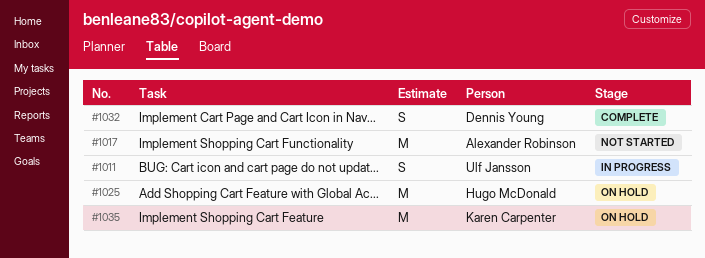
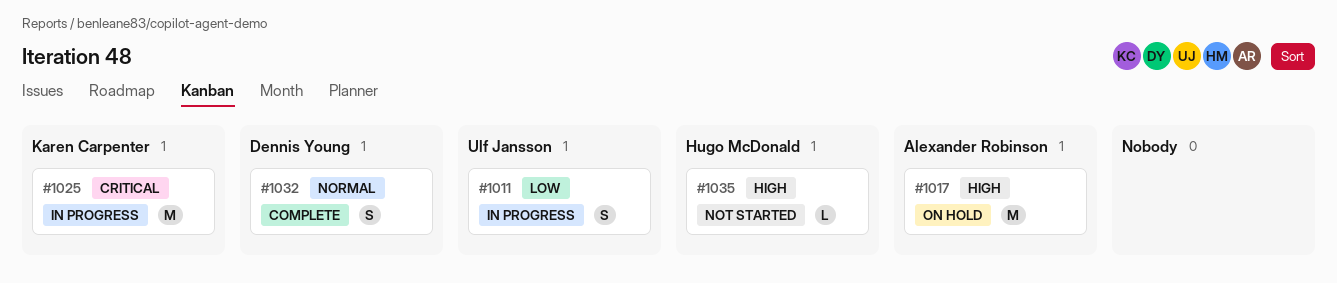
#1017, status: Not started -> On hold
#1025, status: On hold -> In progress
#1025, owner: Hugo McDonald -> Karen Carpenter
#1035, status: On hold -> Not started
#1035, owner: Karen Carpenter -> Hugo McDonald
#1035, estimate: M -> L

